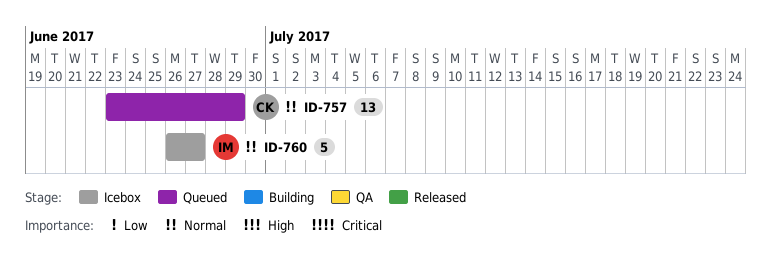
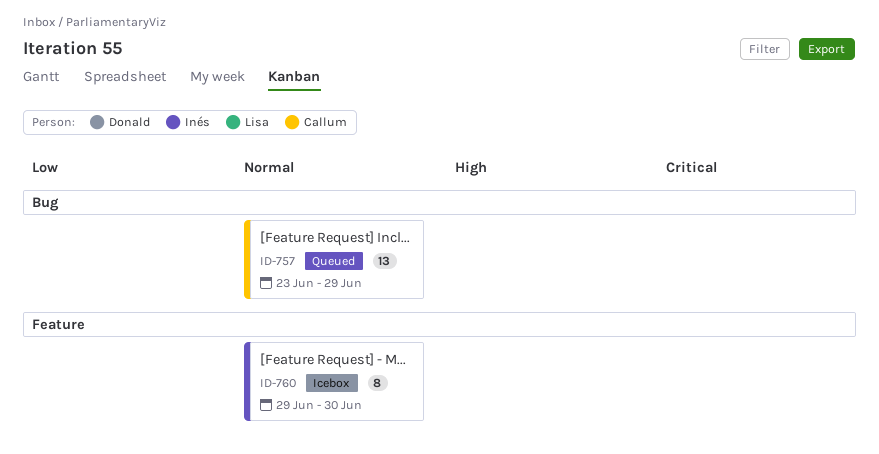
ID-760, estimate: 5 -> 8
ID-760, start: Jun 26 -> Jun 29
ID-760, due: Jun 27 -> Jun 30

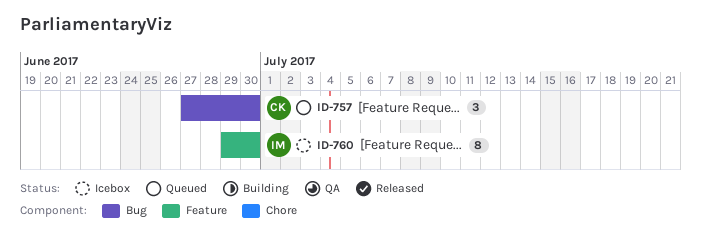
ID-757, estimate: 13 -> 3
ID-757, start: Jun 23 -> Jun 27
ID-757, due: Jun 29 -> Jun 30

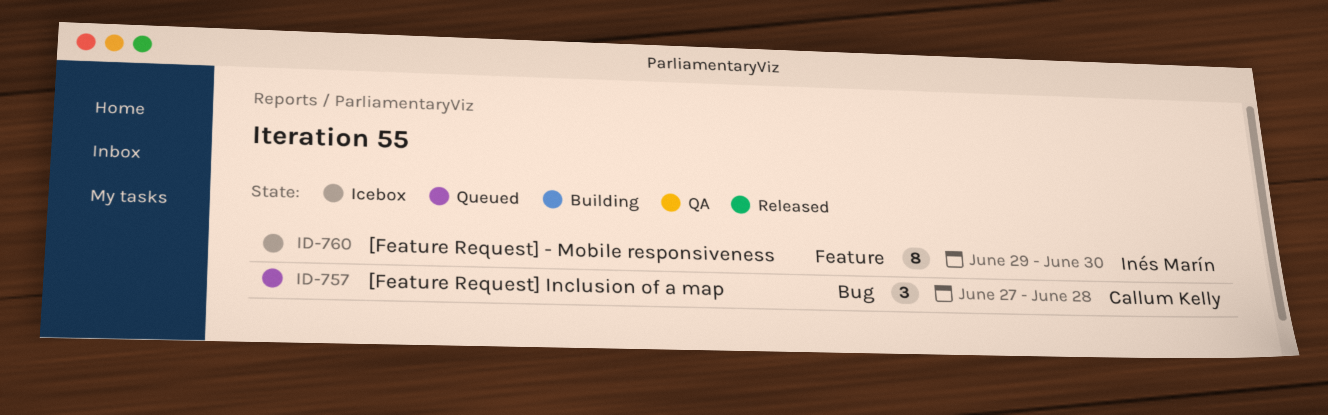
ID-757, due: Jun 30 -> Jun 28

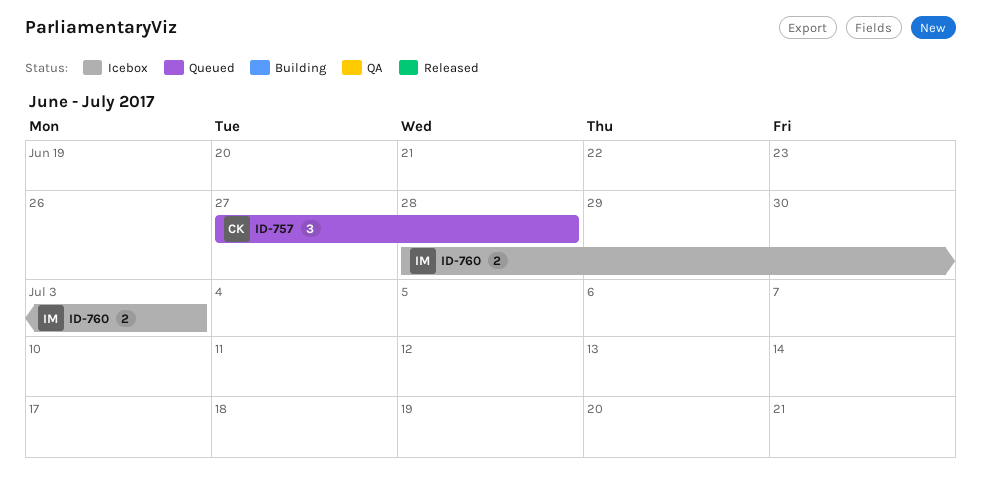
ID-760, estimate: 8 -> 2
ID-760, start: Jun 29 -> Jun 28
ID-760, due: Jun 30 -> Jul 3

